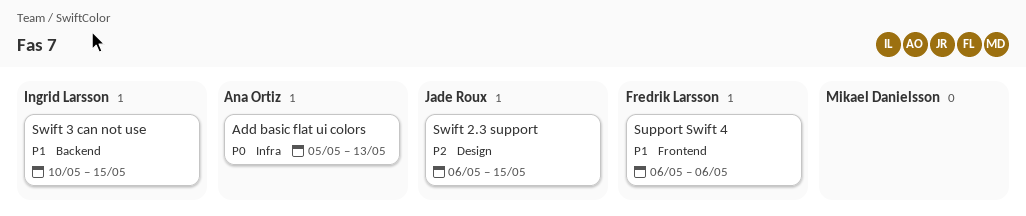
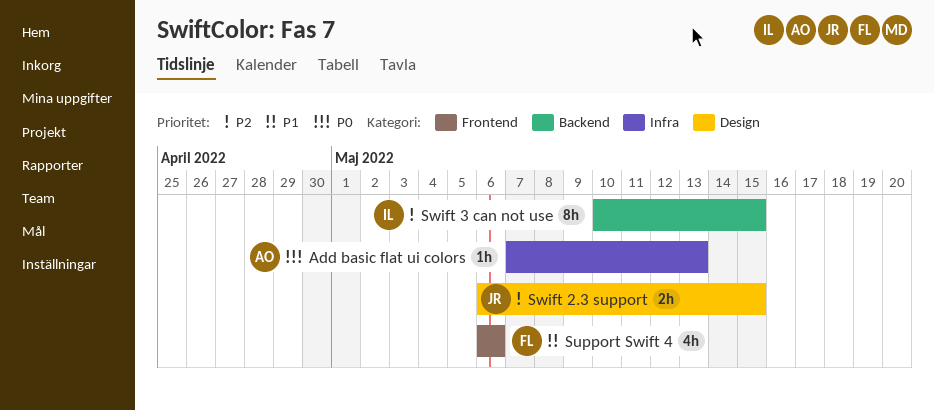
Add basic flat ui colors, start: May 5 -> May 7
Swift 3 can not use, priority: P1 -> P2

